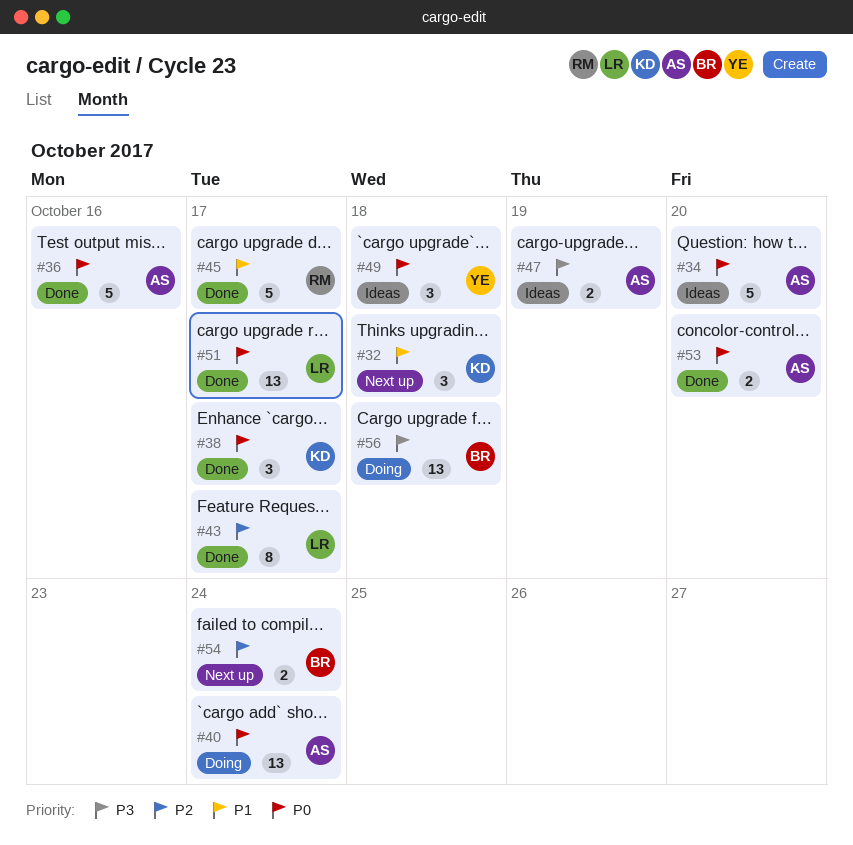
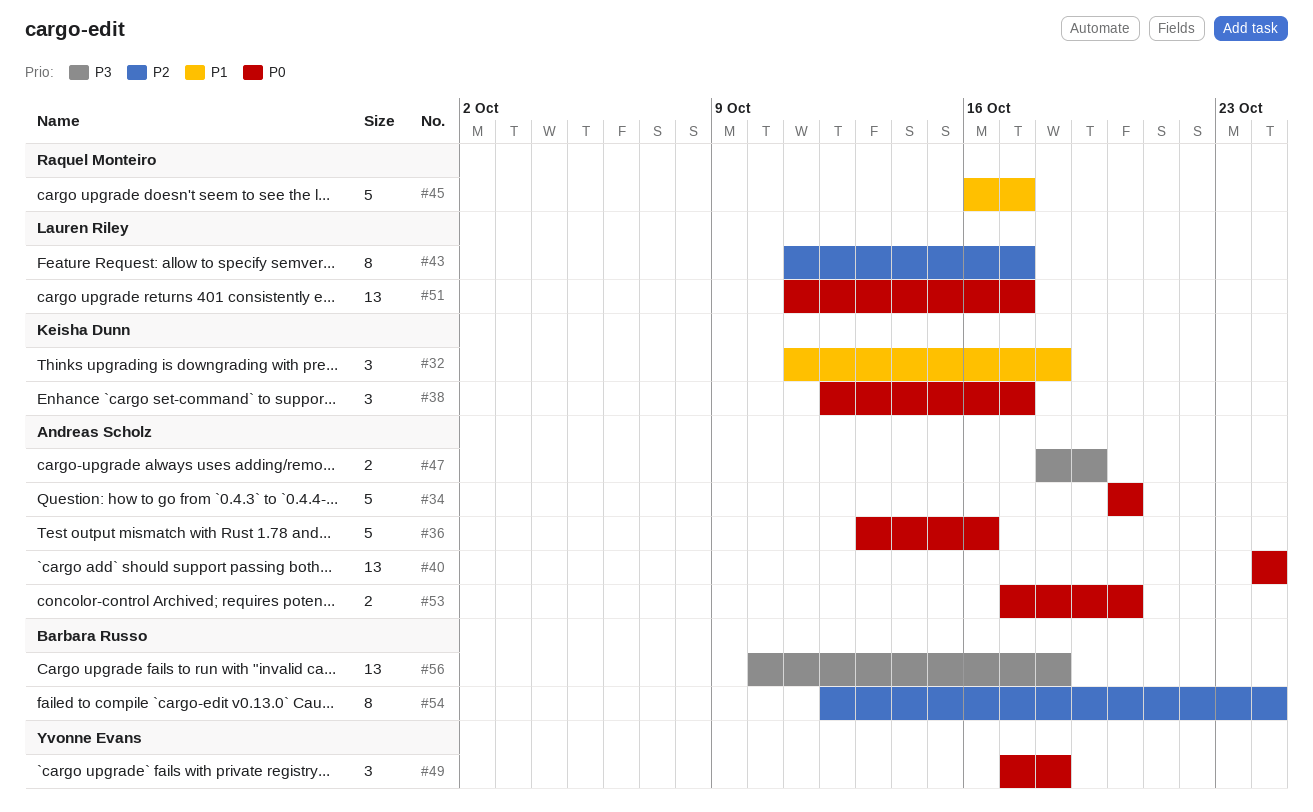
#54, estimate: 2 -> 8

